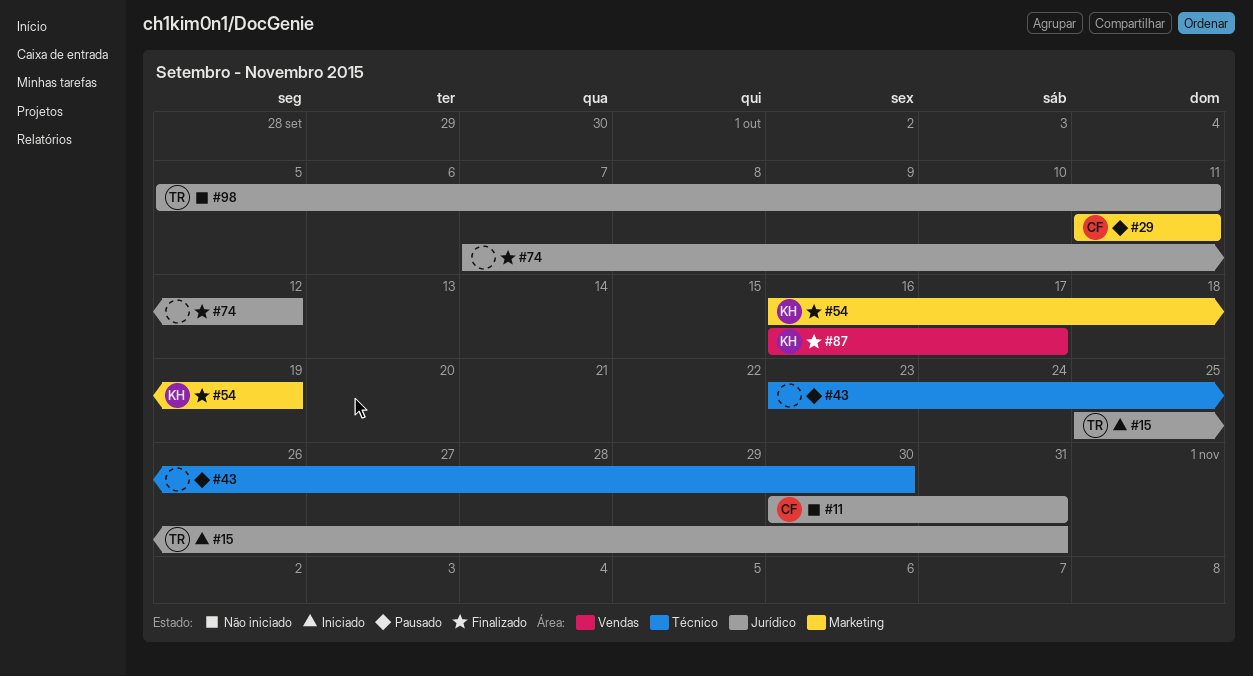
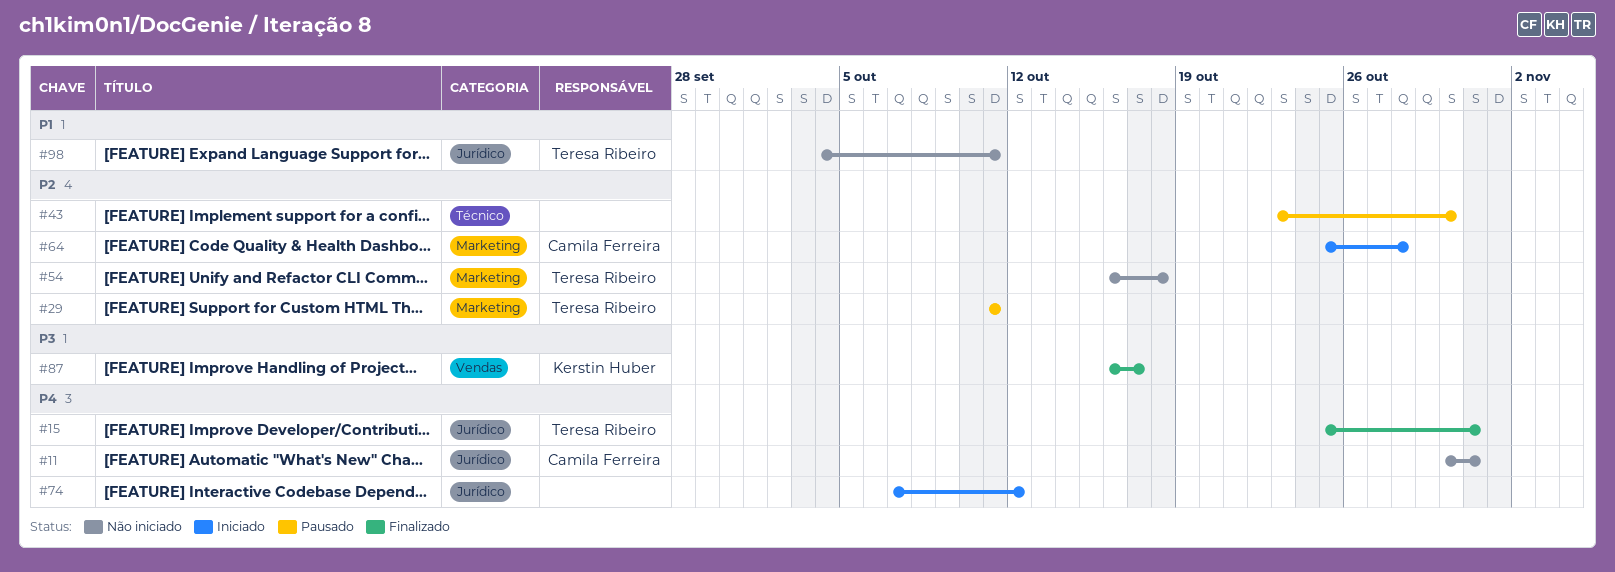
#15, status: Iniciado -> Finalizado
#29, owner: Camila Ferreira -> Teresa Ribeiro
#54, status: Finalizado -> Não iniciado
#54, owner: Kerstin Huber -> Teresa Ribeiro
#54, due: Oct 19 -> Oct 18
#64: none -> present
#74, status: Finalizado -> Iniciado
#98, start: Oct 5 -> Oct 4

